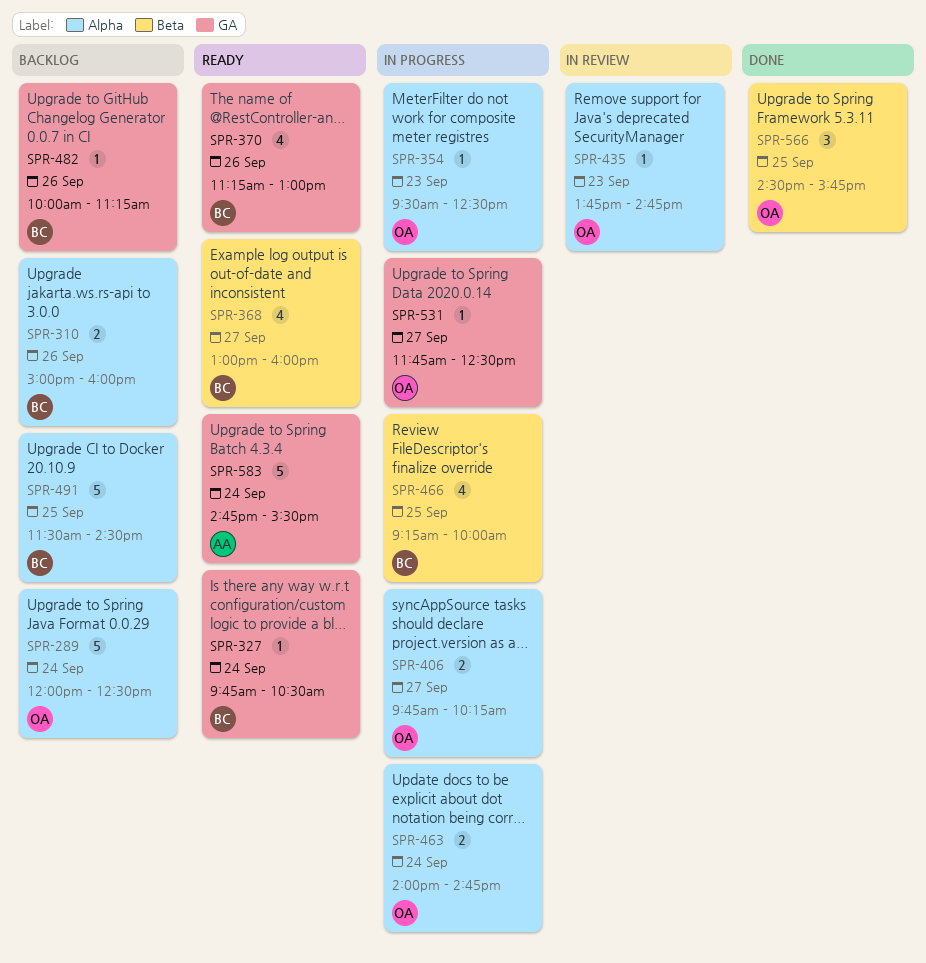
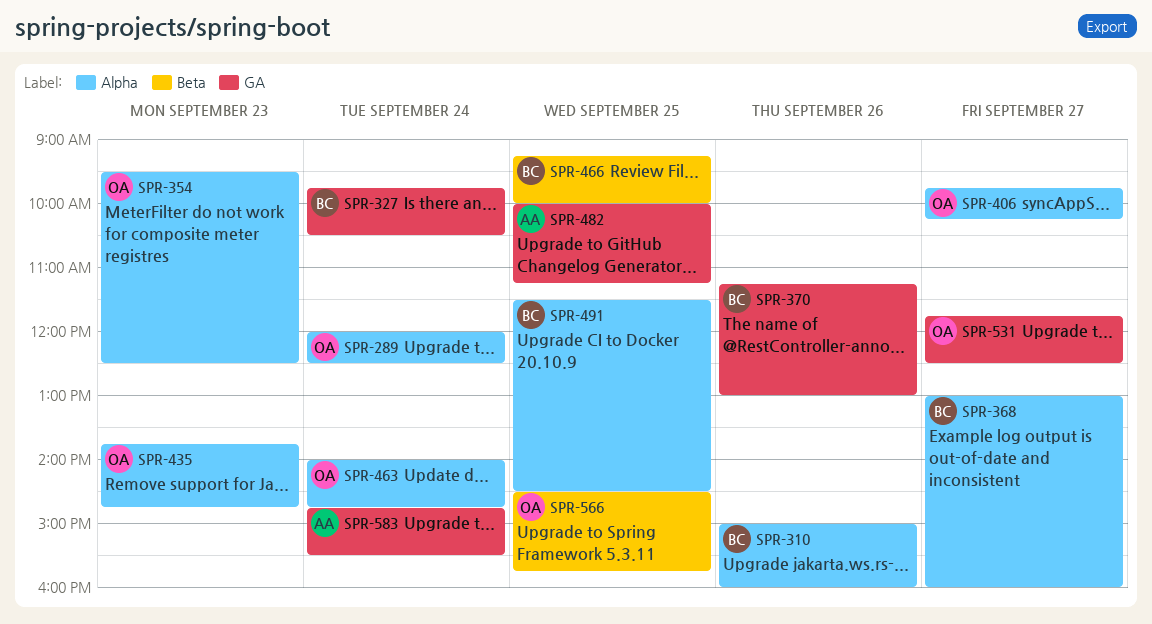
SPR-368, label: Beta -> Alpha
SPR-482, owner: BC -> AA
SPR-482, day: Sep 26 -> Sep 25

